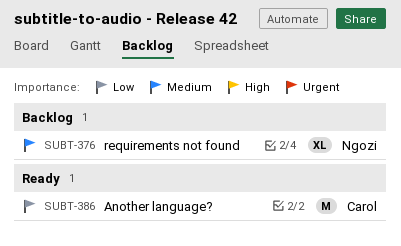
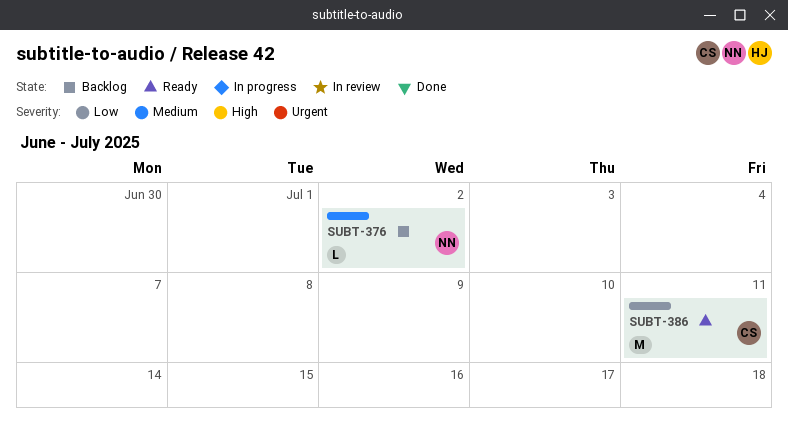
SUBT-376, estimate: XL -> L

